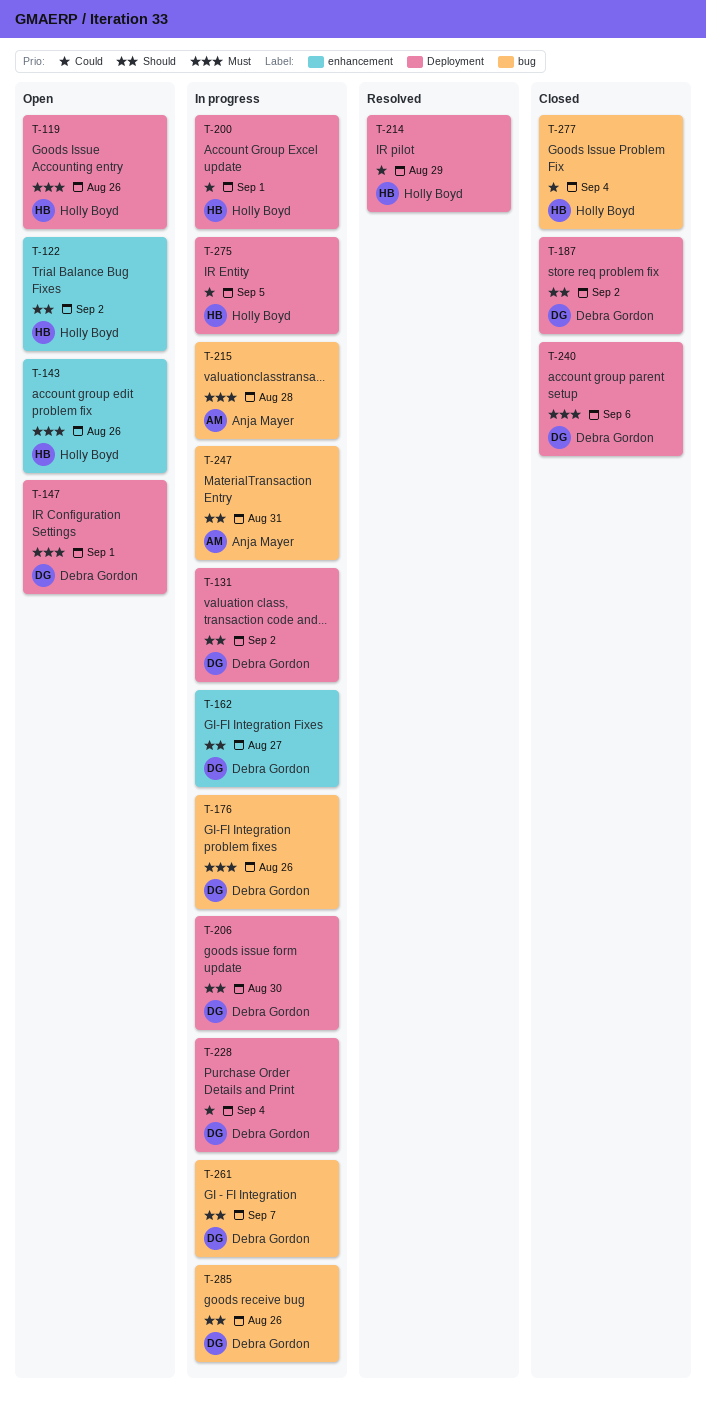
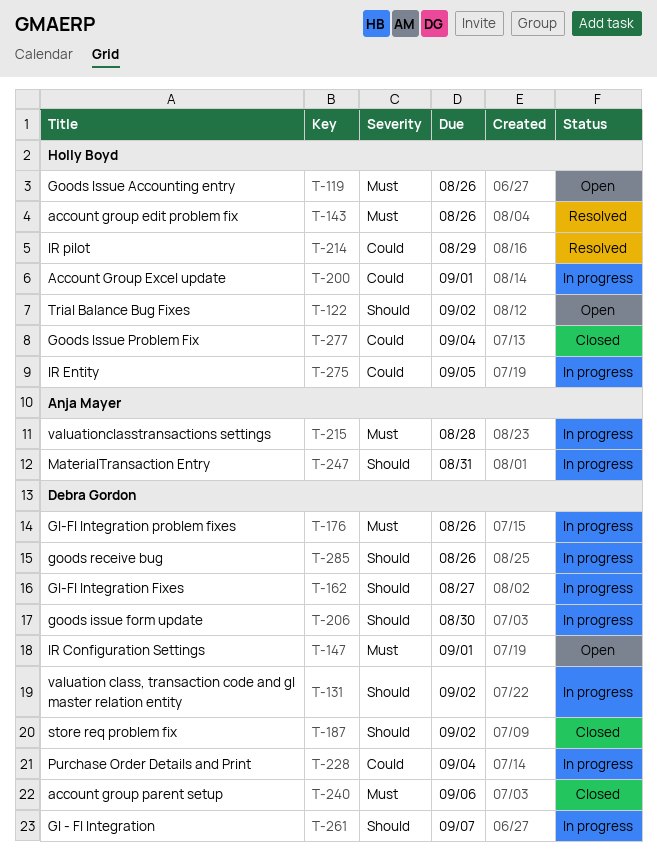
T-143, status: Open -> Resolved

